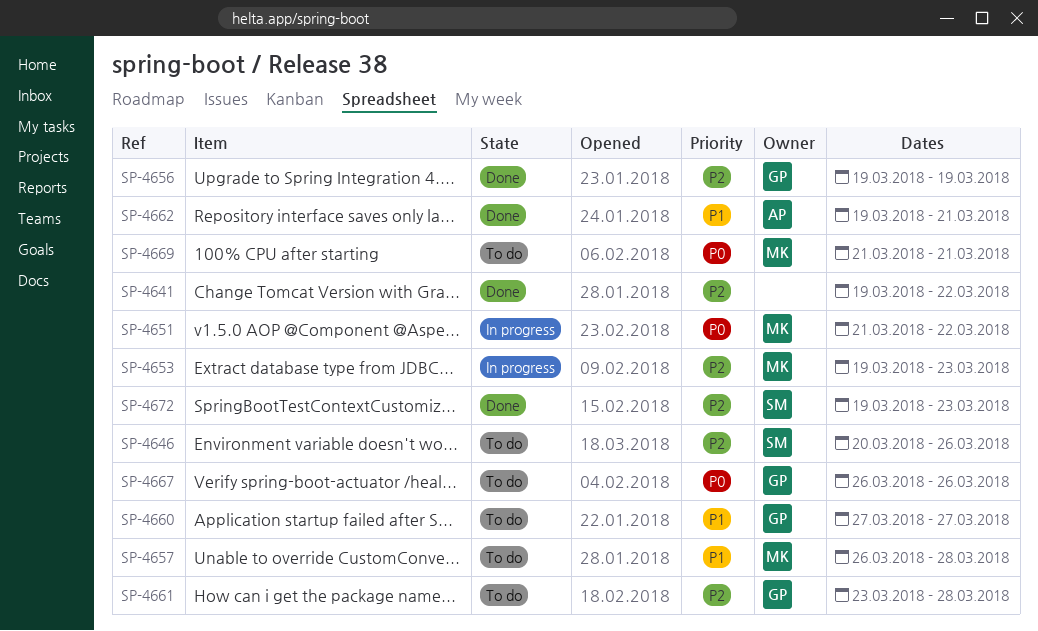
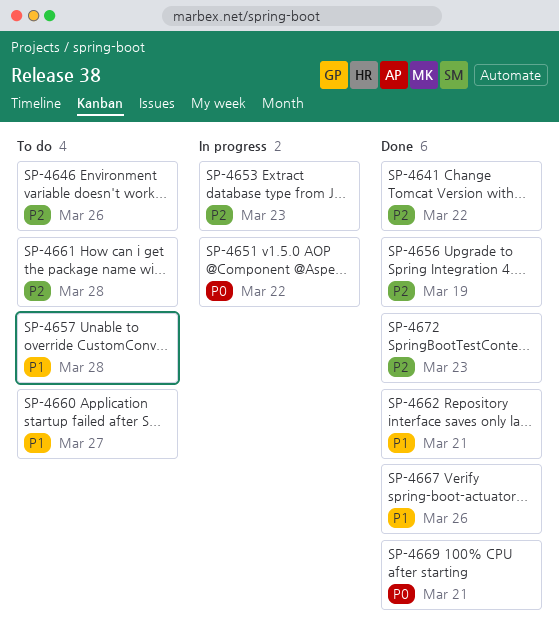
SP-4667, status: To do -> Done
SP-4667, priority: P0 -> P1
SP-4669, status: To do -> Done

